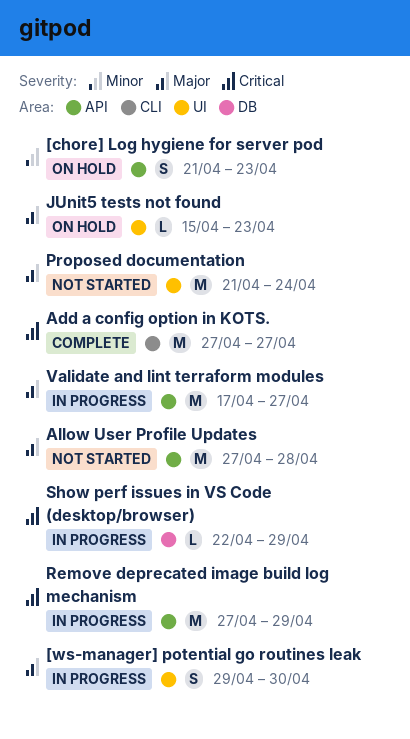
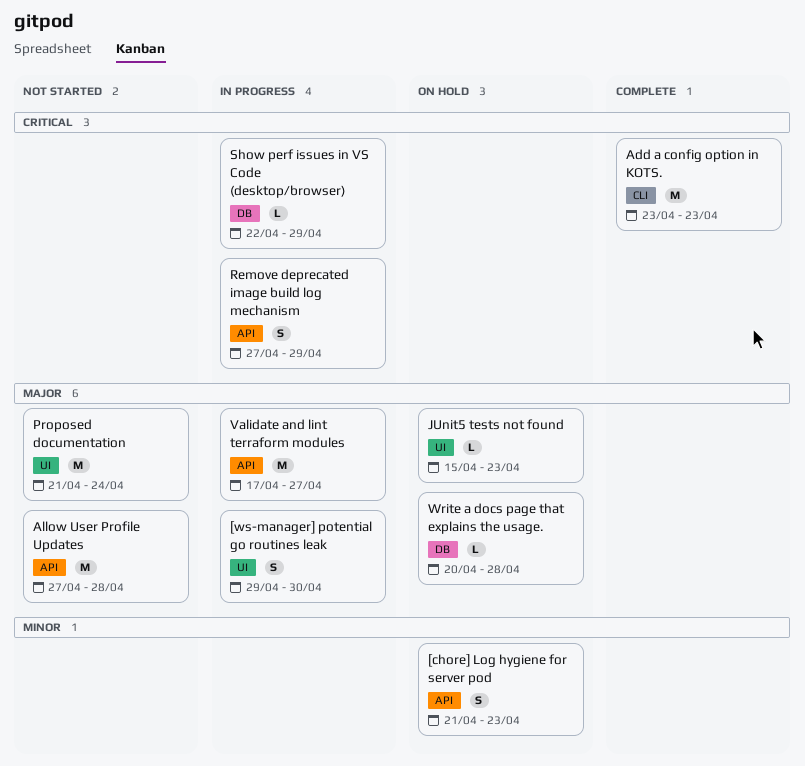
Add a config option in KOTS., start: Apr 27 -> Apr 23
Add a config option in KOTS., due: Apr 27 -> Apr 23
Remove deprecated image build log mechanism, estimate: M -> S
Write a docs page that explains the usage.: none -> present

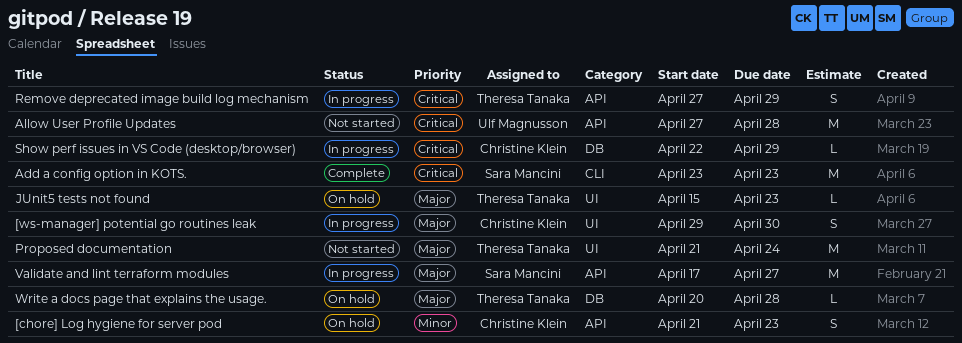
Allow User Profile Updates, priority: Major -> Critical

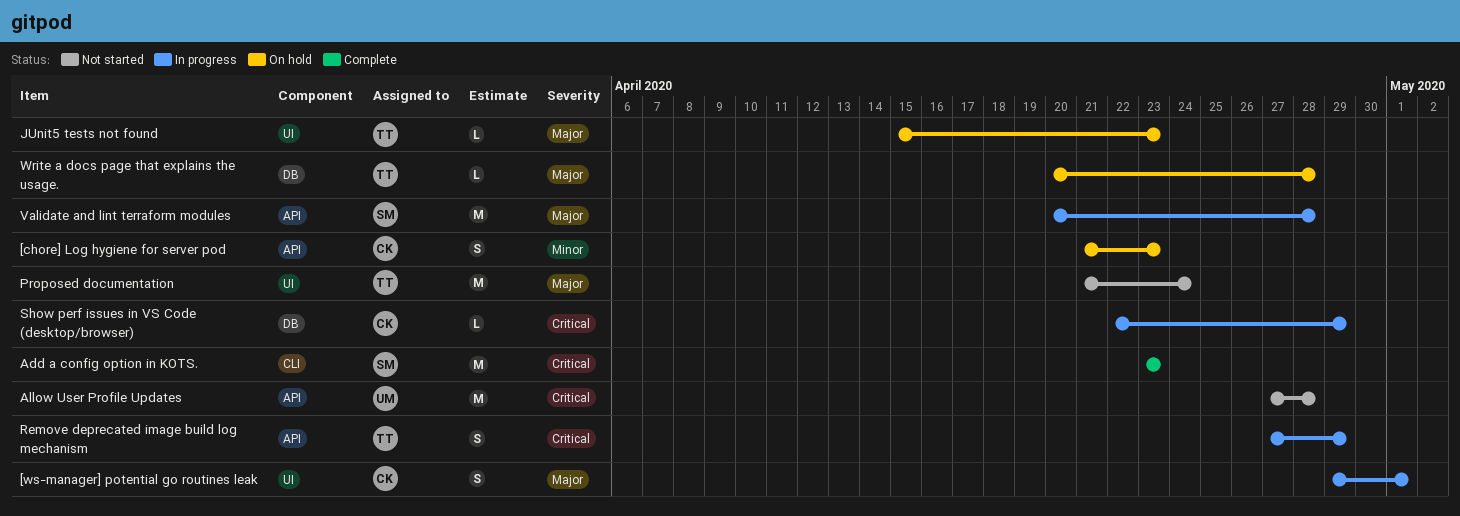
[ws-manager] potential go routines leak, due: Apr 30 -> May 1
Validate and lint terraform modules, start: Apr 17 -> Apr 20
Validate and lint terraform modules, due: Apr 27 -> Apr 28

